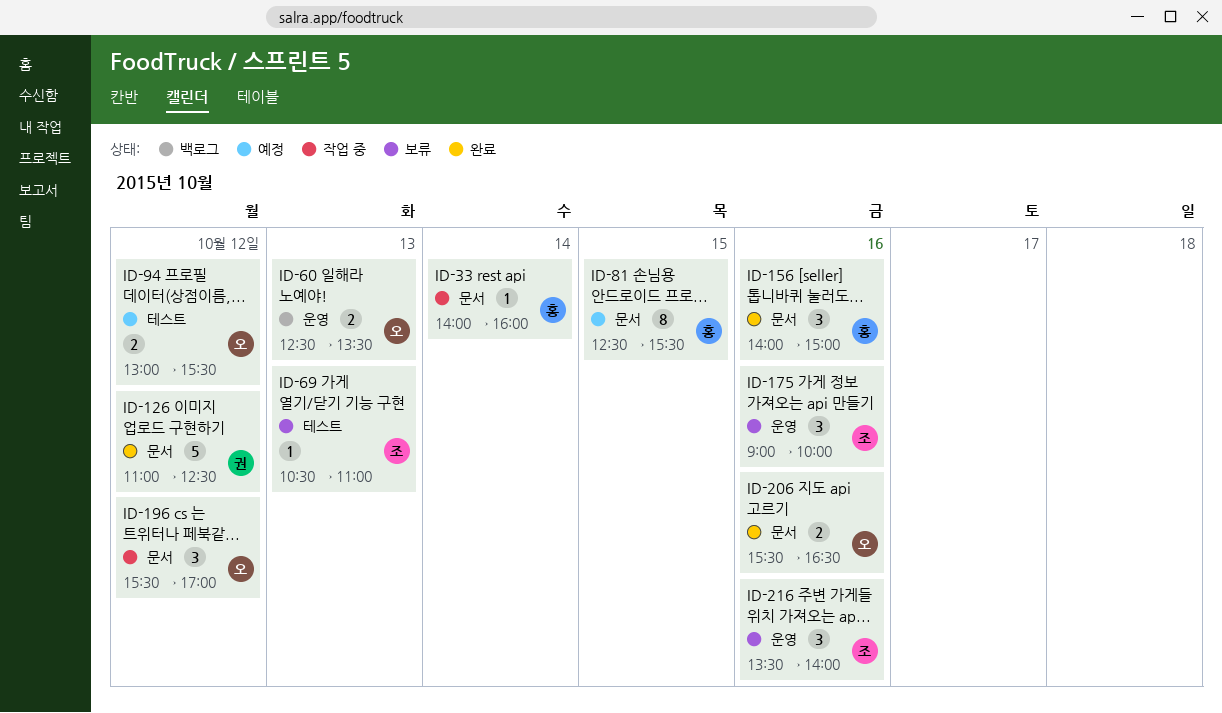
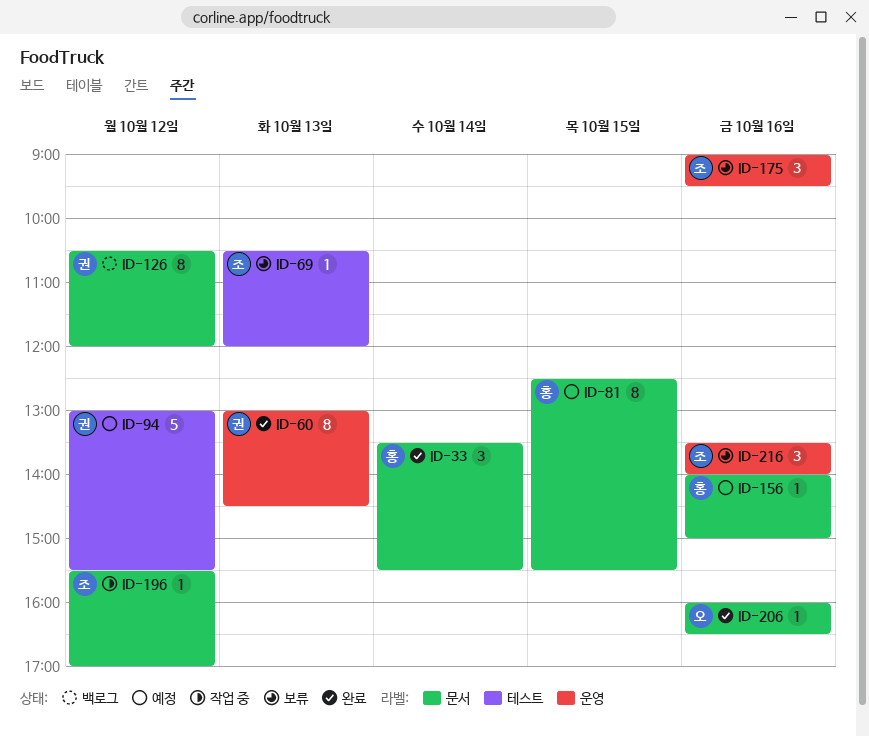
ID-33, status: 작업 중 -> 완료
ID-33, estimate: 1 -> 3
ID-33, begins: 14:00 -> 13:30
ID-33, ends: 16:00 -> 15:30
ID-60, status: 백로그 -> 완료
ID-60, owner: 오 -> 권
ID-60, estimate: 2 -> 8
ID-60, begins: 12:30 -> 13:00
ID-60, ends: 13:30 -> 14:30
ID-69, ends: 11:00 -> 12:00
ID-94, owner: 오 -> 권
ID-94, estimate: 2 -> 5
ID-126, status: 완료 -> 백로그
ID-126, estimate: 5 -> 8
ID-126, begins: 11:00 -> 10:30
ID-126, ends: 12:30 -> 12:00
ID-156, status: 완료 -> 예정
ID-156, estimate: 3 -> 1
ID-175, ends: 10:00 -> 09:30
ID-196, owner: 오 -> 조
ID-196, estimate: 3 -> 1
ID-206, estimate: 2 -> 1
ID-206, begins: 15:30 -> 16:00

